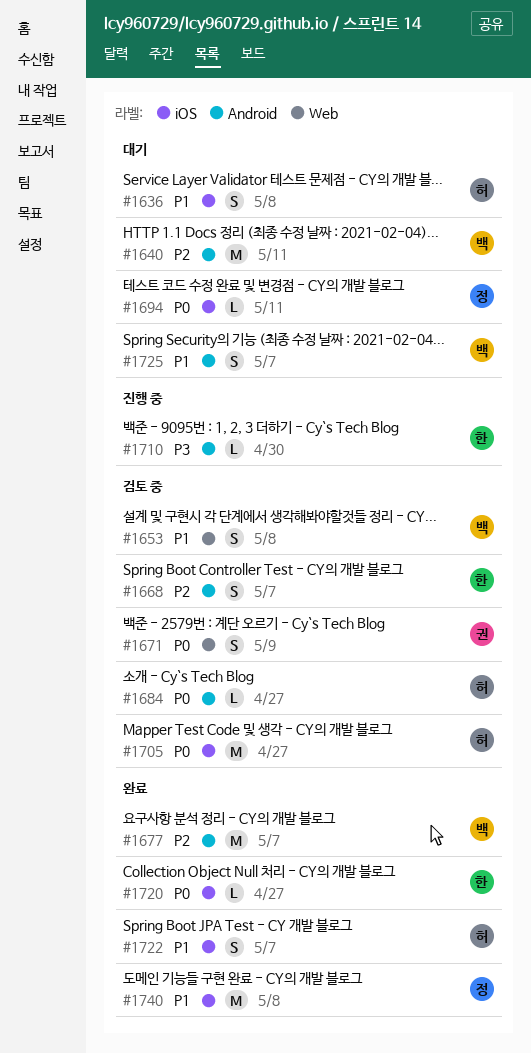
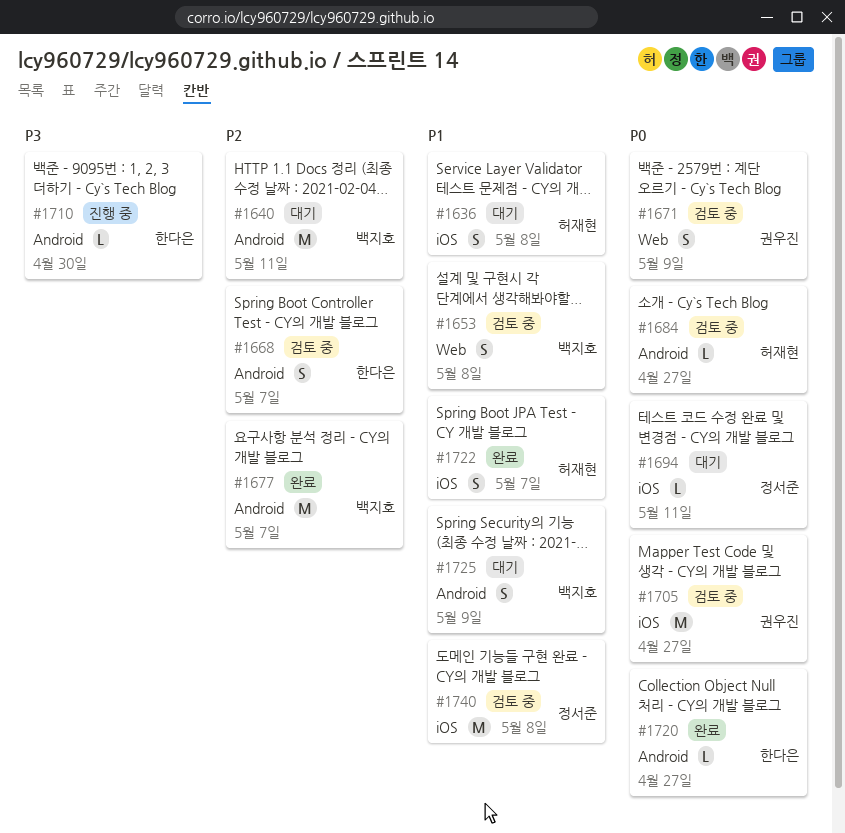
#1705, owner: 허재현 -> 권우진
#1720, label: iOS -> Android
#1725, due: May 7 -> May 9
#1740, status: 완료 -> 검토 중

